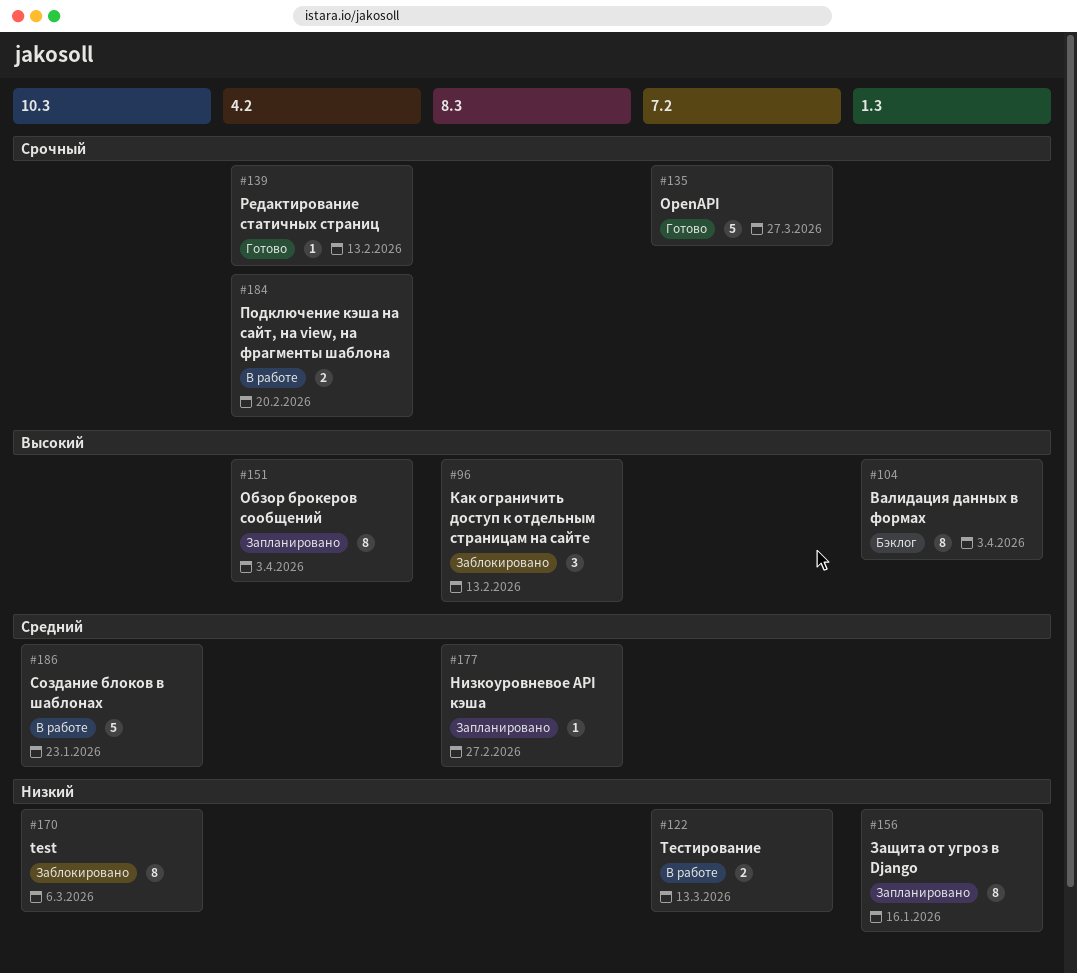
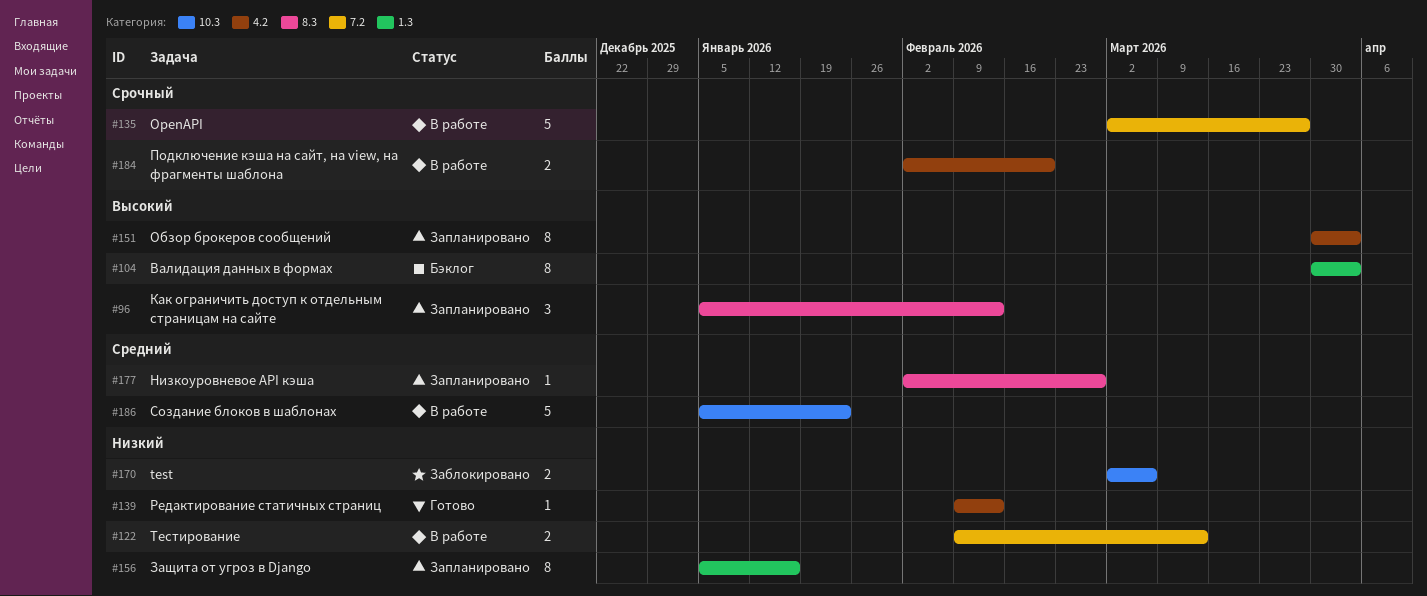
#96, status: Заблокировано -> Запланировано
#135, status: Готово -> В работе
#139, priority: Срочный -> Низкий
#170, estimate: 8 -> 2

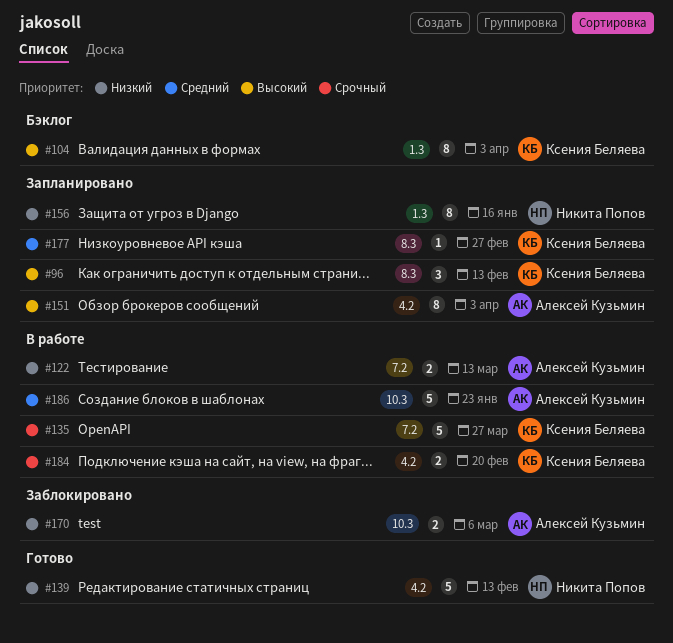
#139, estimate: 1 -> 5

